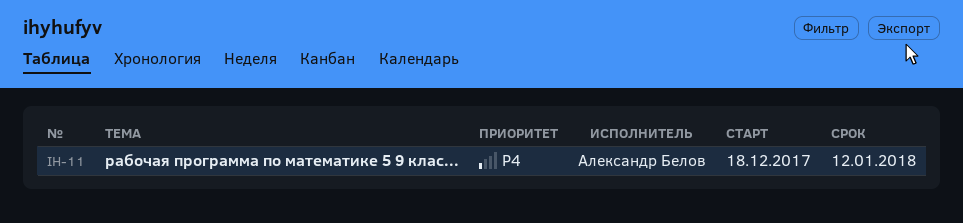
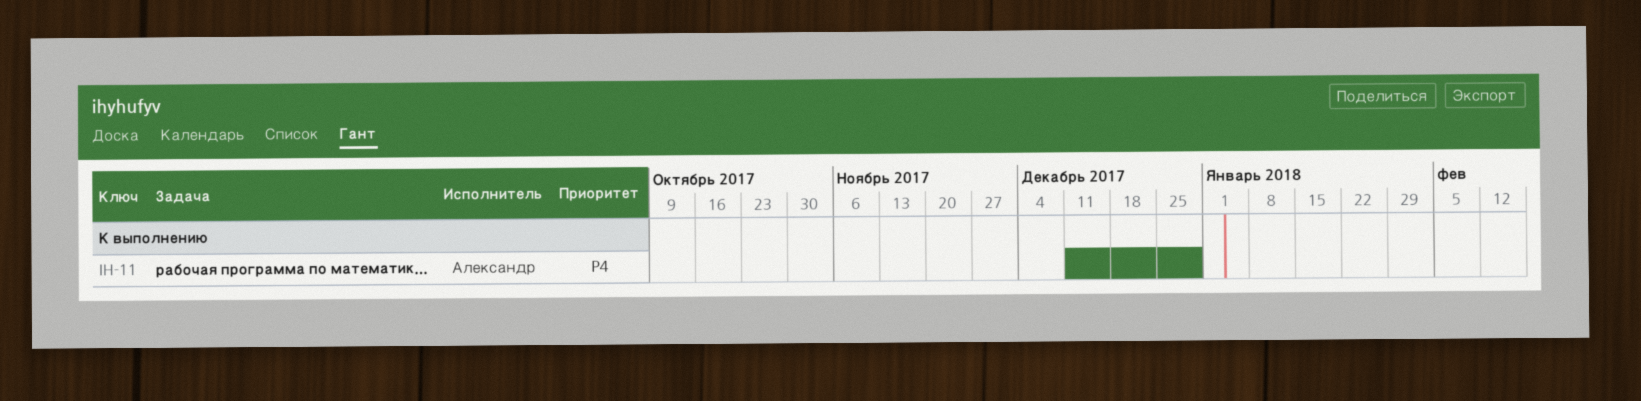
IH-11, start: Dec 18 -> Dec 11
IH-11, due: Jan 12 -> Dec 29

